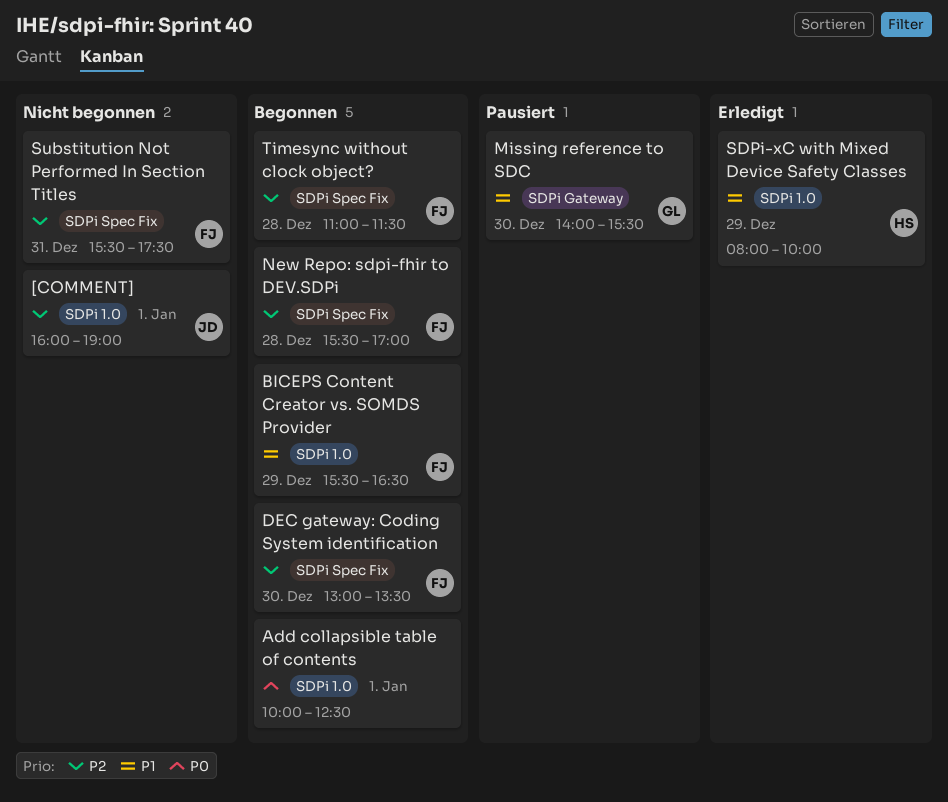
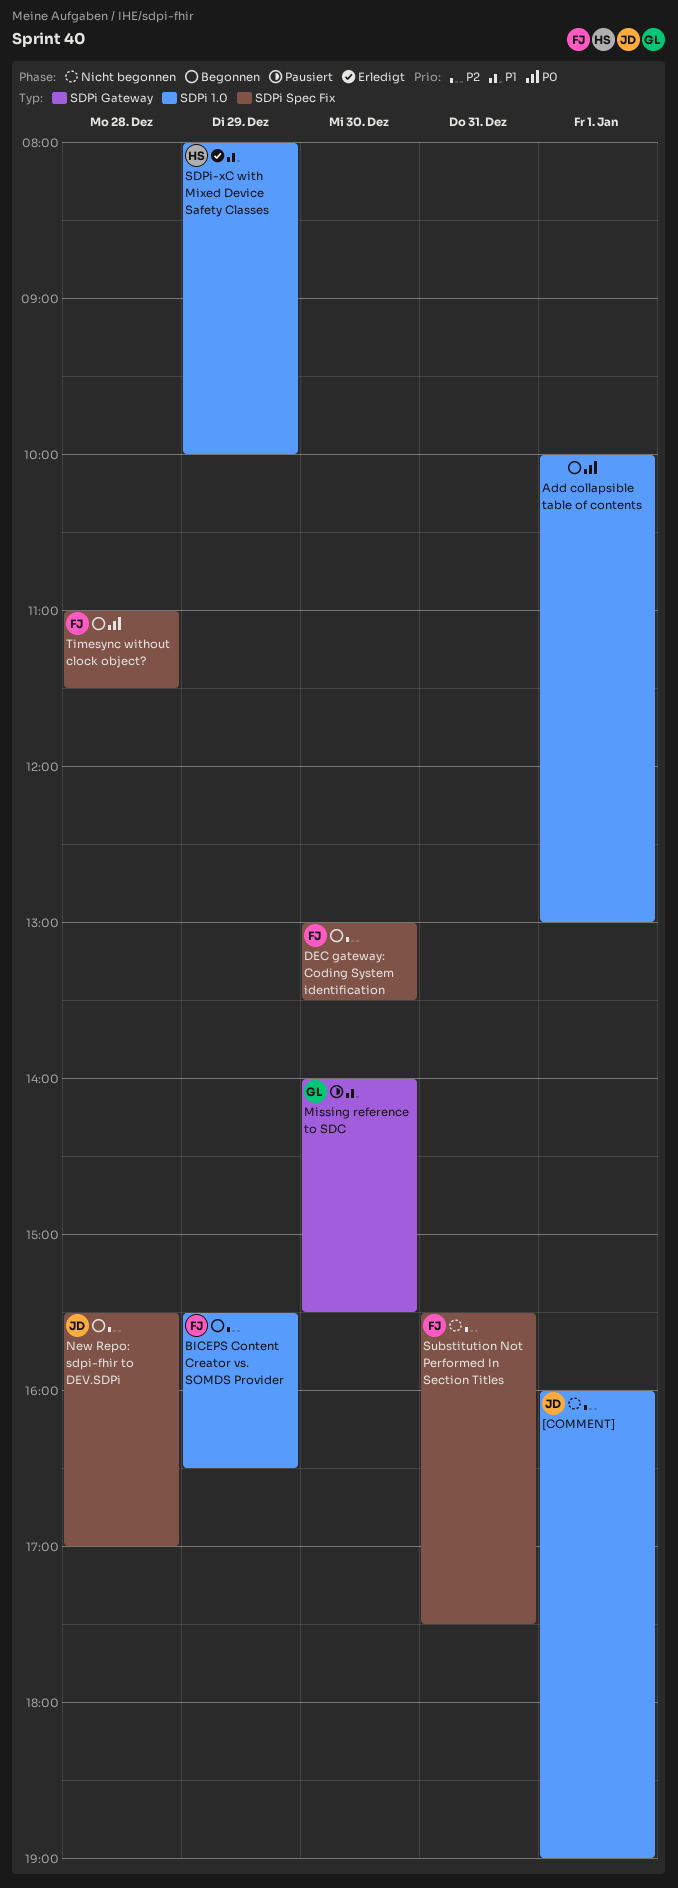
Add collapsible table of contents, ends: 12:30 -> 13:00
BICEPS Content Creator vs. SOMDS Provider, priority: P1 -> P2
New Repo: sdpi-fhir to DEV.SDPi, owner: FJ -> JD
Timesync without clock object?, priority: P2 -> P0

